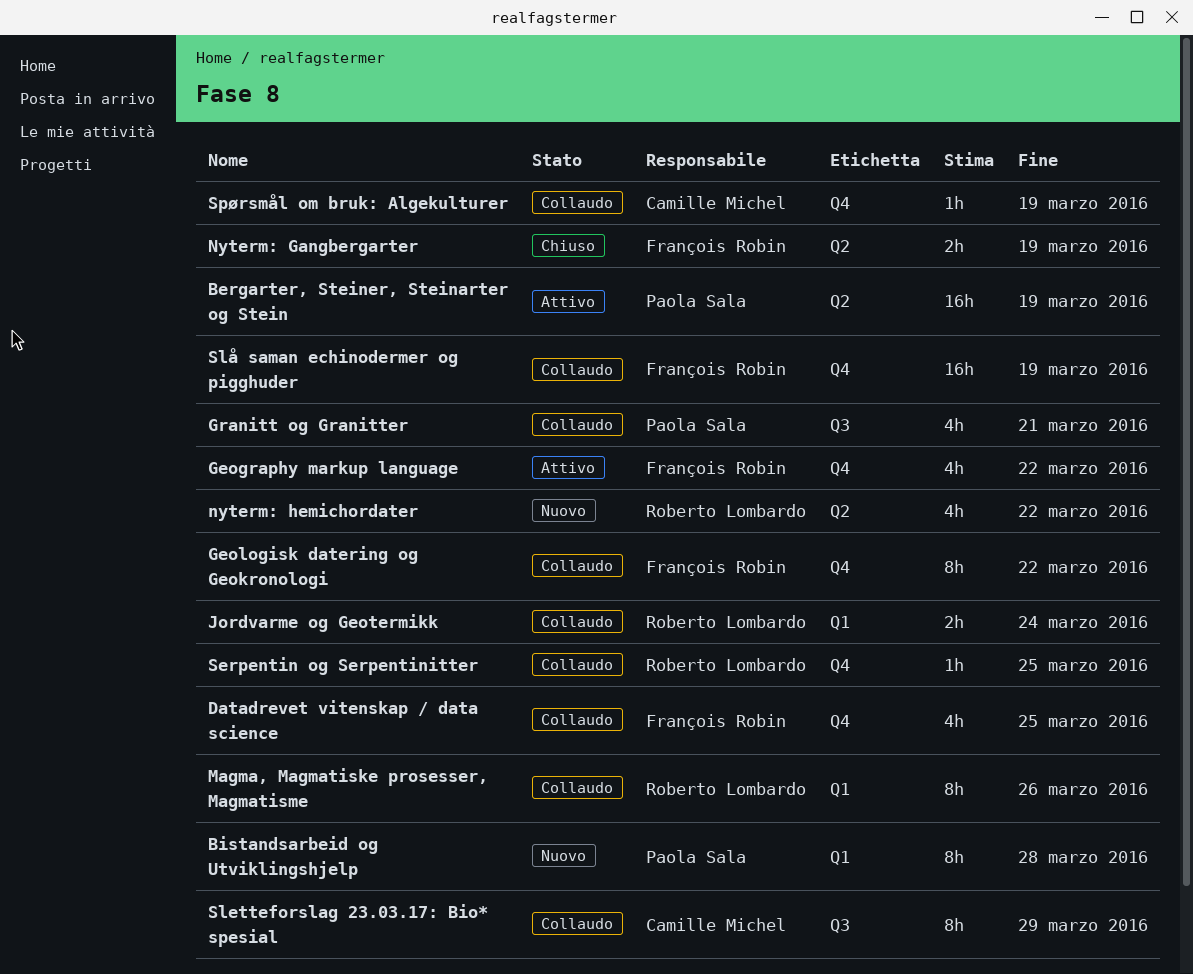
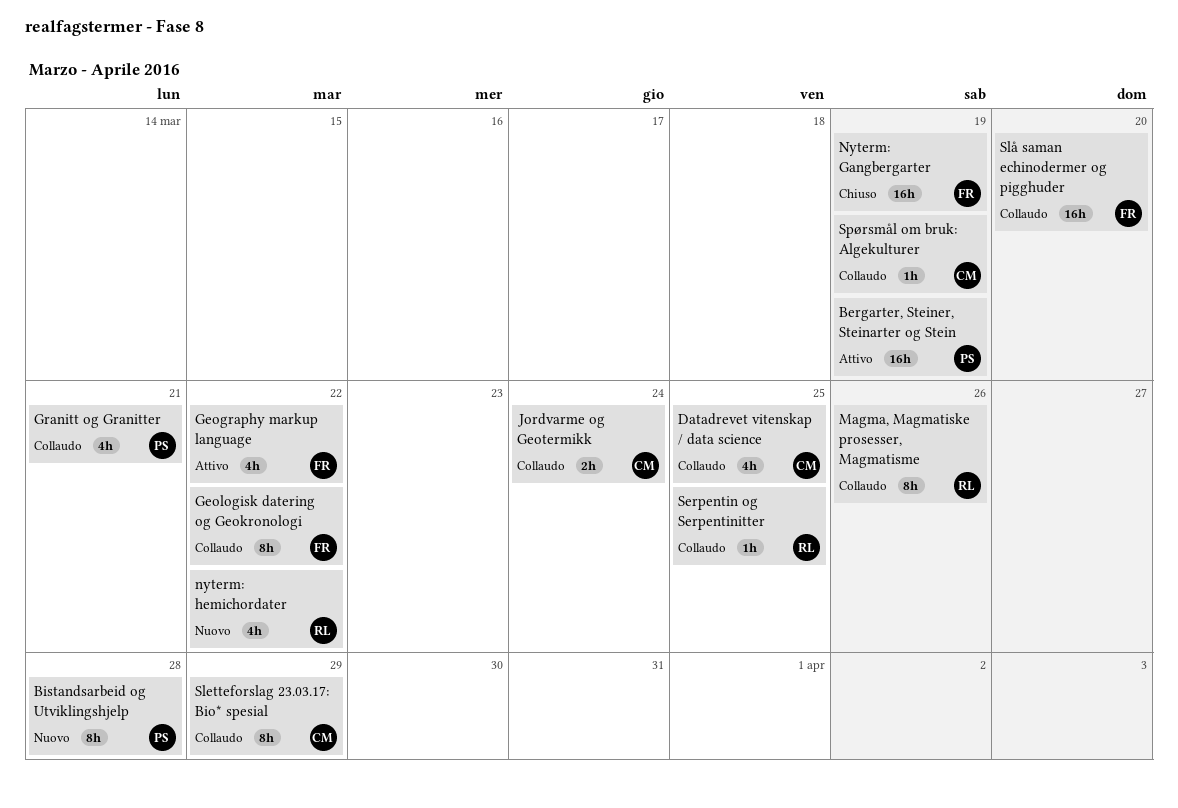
Datadrevet vitenskap / data science, owner: François Robin -> Camille Michel
Jordvarme og Geotermikk, owner: Roberto Lombardo -> Camille Michel
Nyterm: Gangbergarter, estimate: 2h -> 16h
Slå saman echinodermer og pigghuder, due: Mar 19 -> Mar 20

